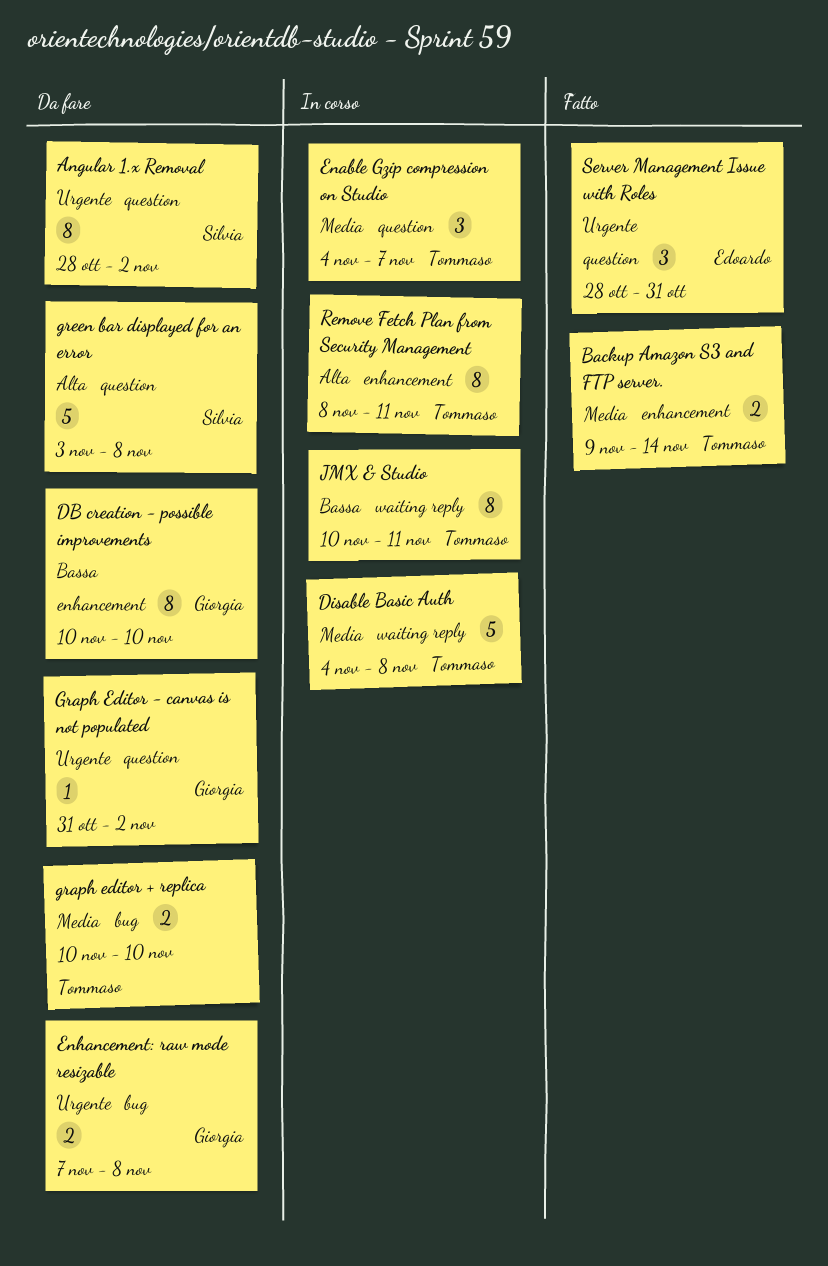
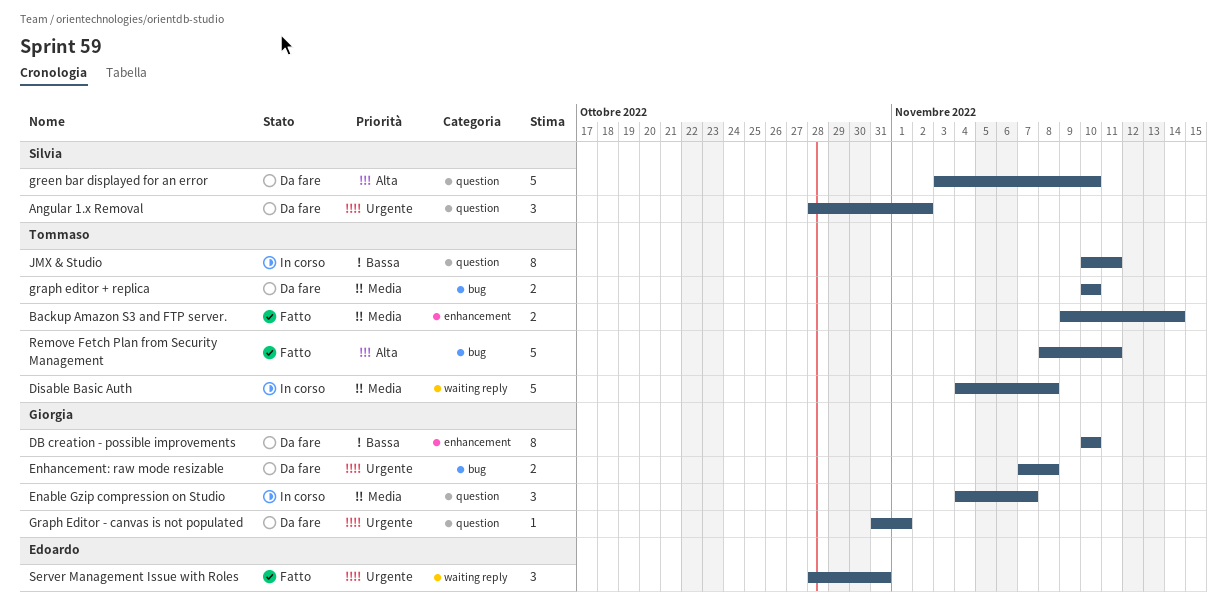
Angular 1.x Removal, estimate: 8 -> 3
Enable Gzip compression on Studio, owner: Tommaso -> Giorgia
Graph Editor - canvas is not populated, due: Nov 2 -> Nov 1
green bar displayed for an error, due: Nov 8 -> Nov 10
JMX & Studio, label: waiting reply -> question
Remove Fetch Plan from Security Management, status: In corso -> Fatto
Remove Fetch Plan from Security Management, label: enhancement -> bug
Remove Fetch Plan from Security Management, estimate: 8 -> 5
Server Management Issue with Roles, label: question -> waiting reply

